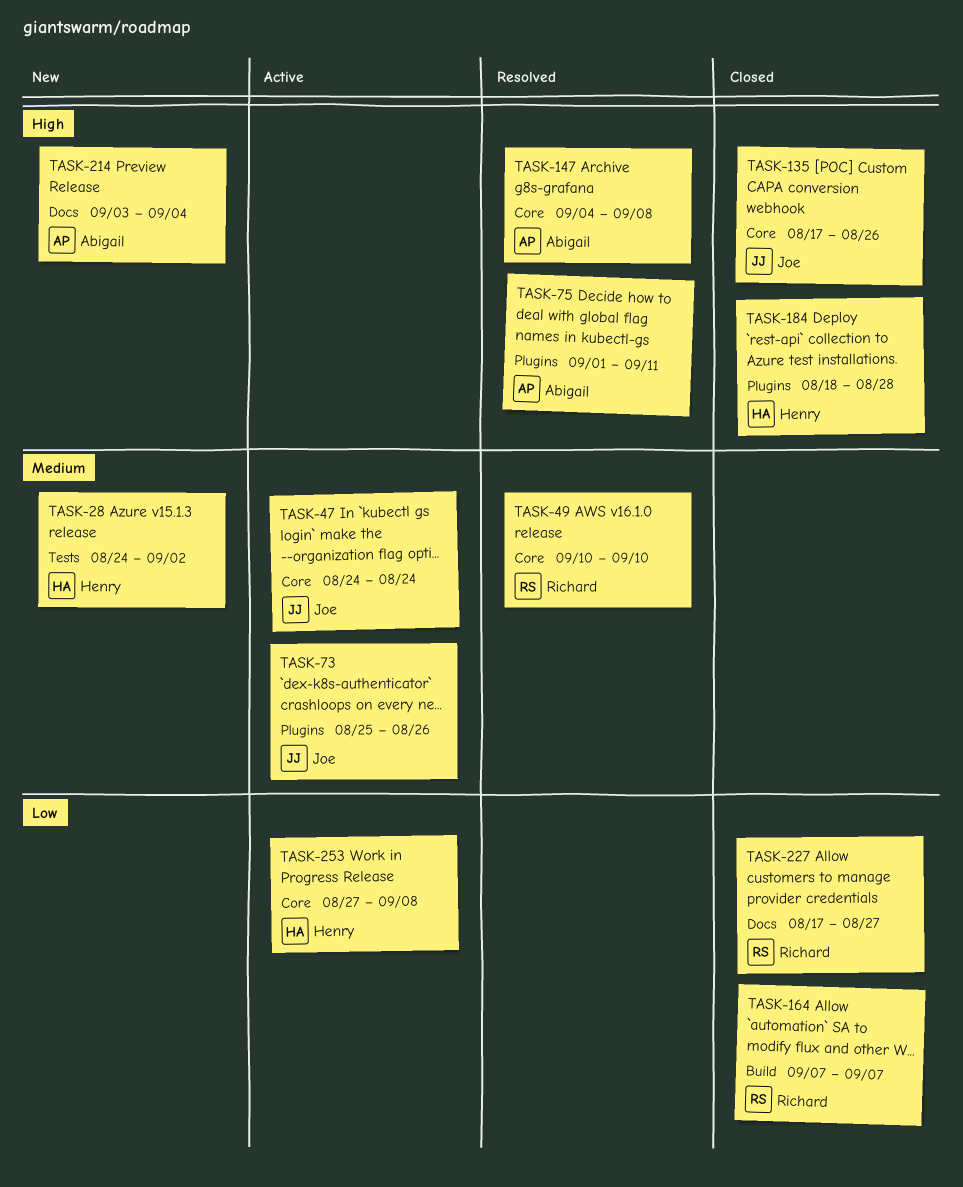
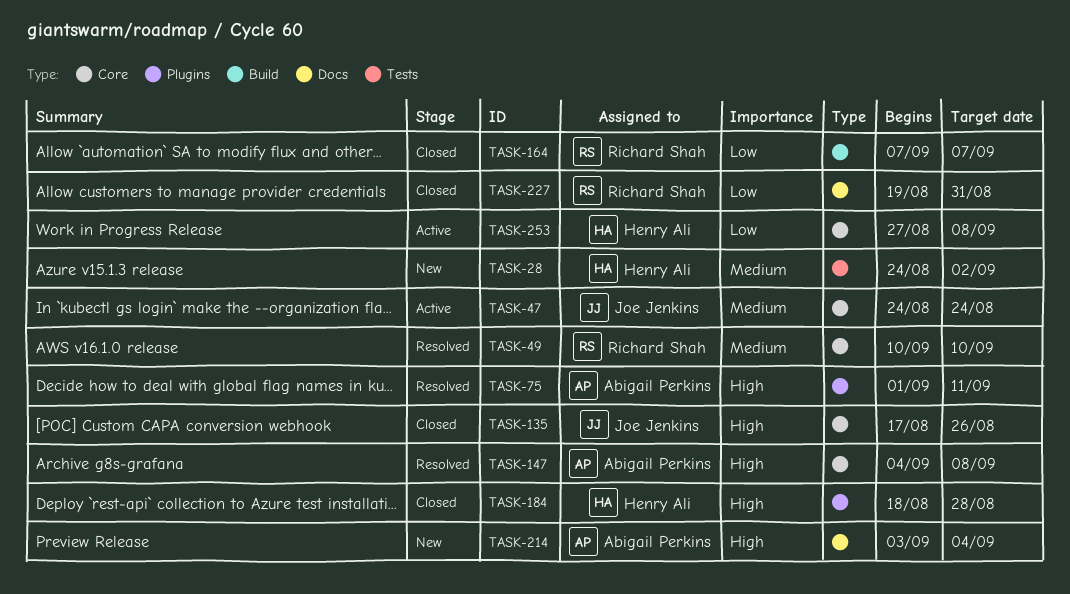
TASK-73: present -> none
TASK-227, start: Aug 17 -> Aug 19
TASK-227, due: Aug 27 -> Aug 31

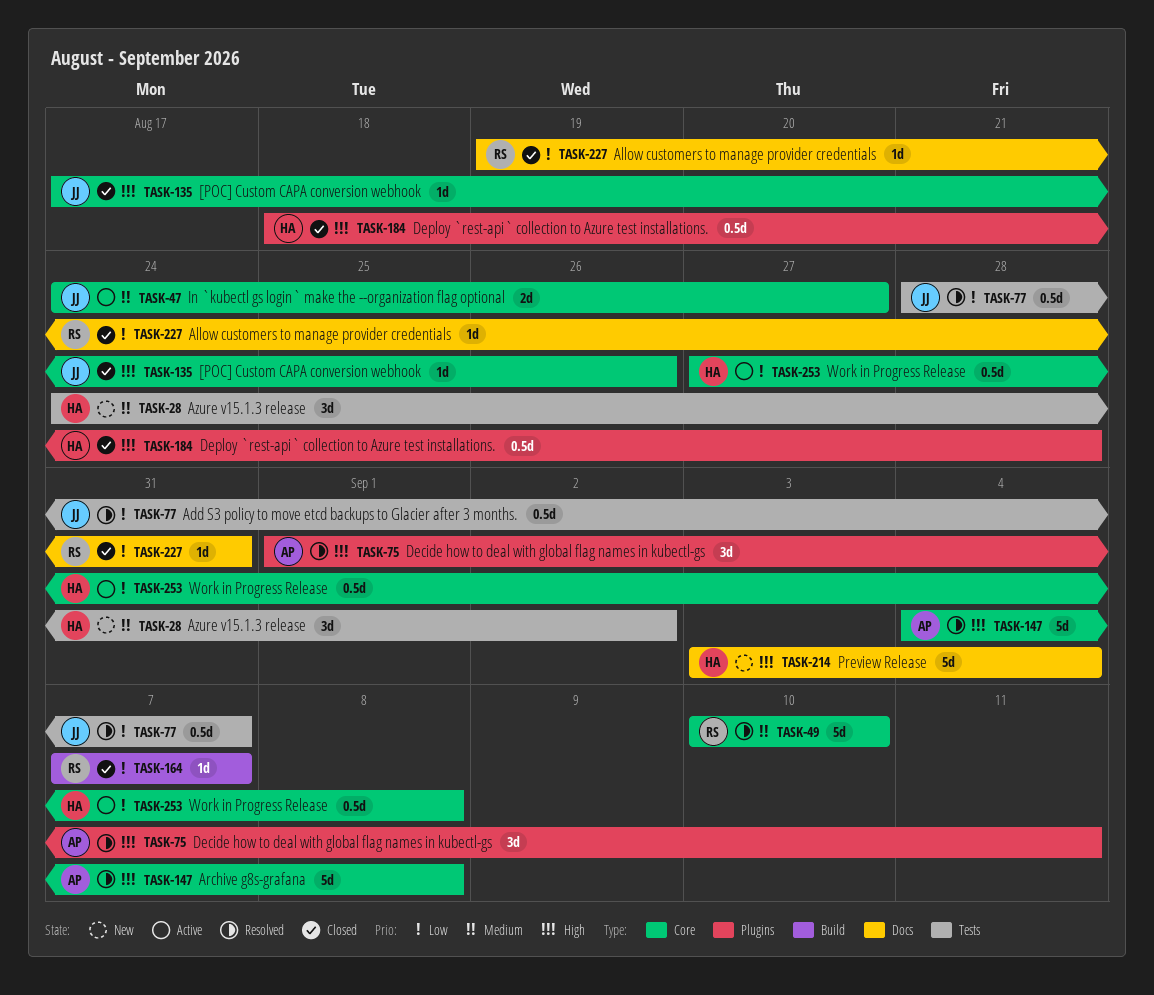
TASK-47, due: Aug 24 -> Aug 27
TASK-77: none -> present
TASK-214, owner: Abigail Perkins -> Henry Ali

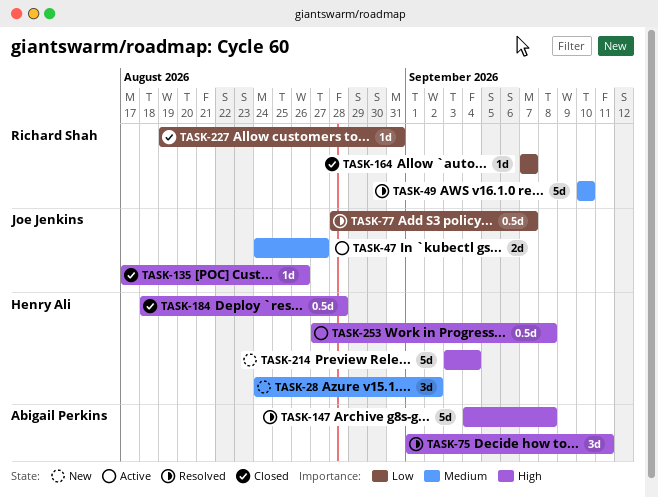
TASK-253, priority: Low -> High

